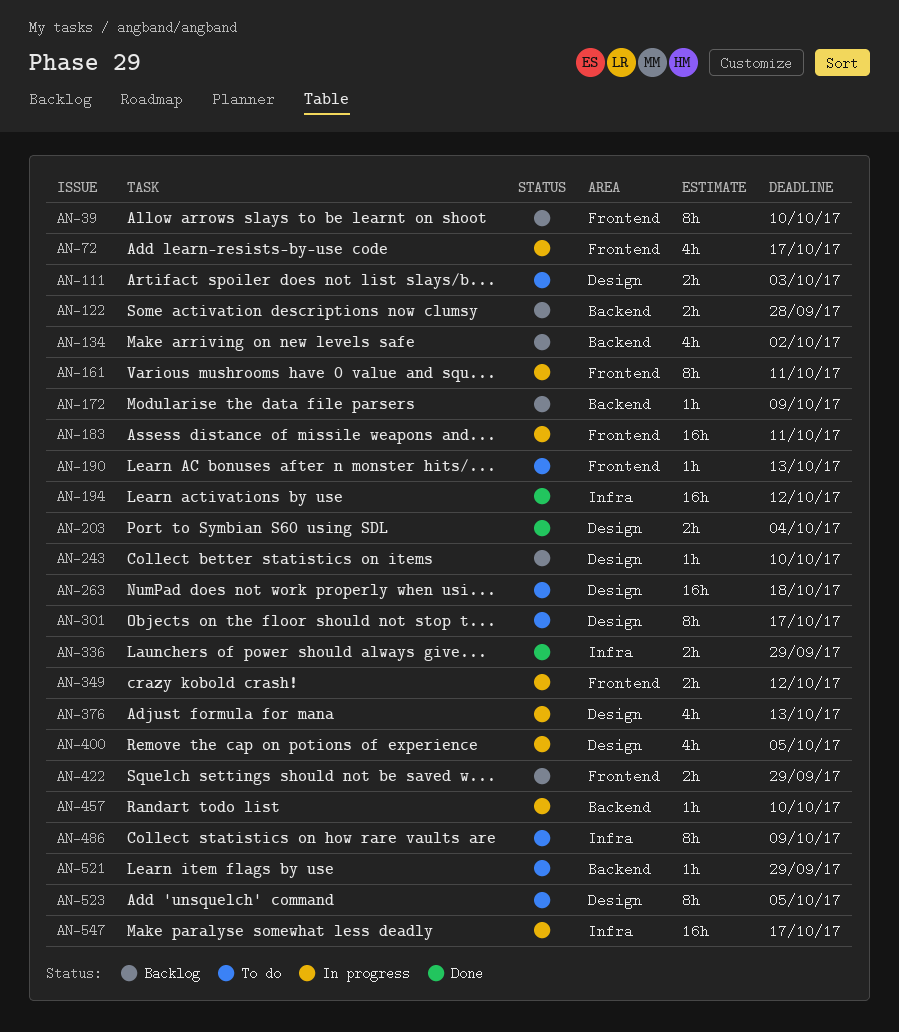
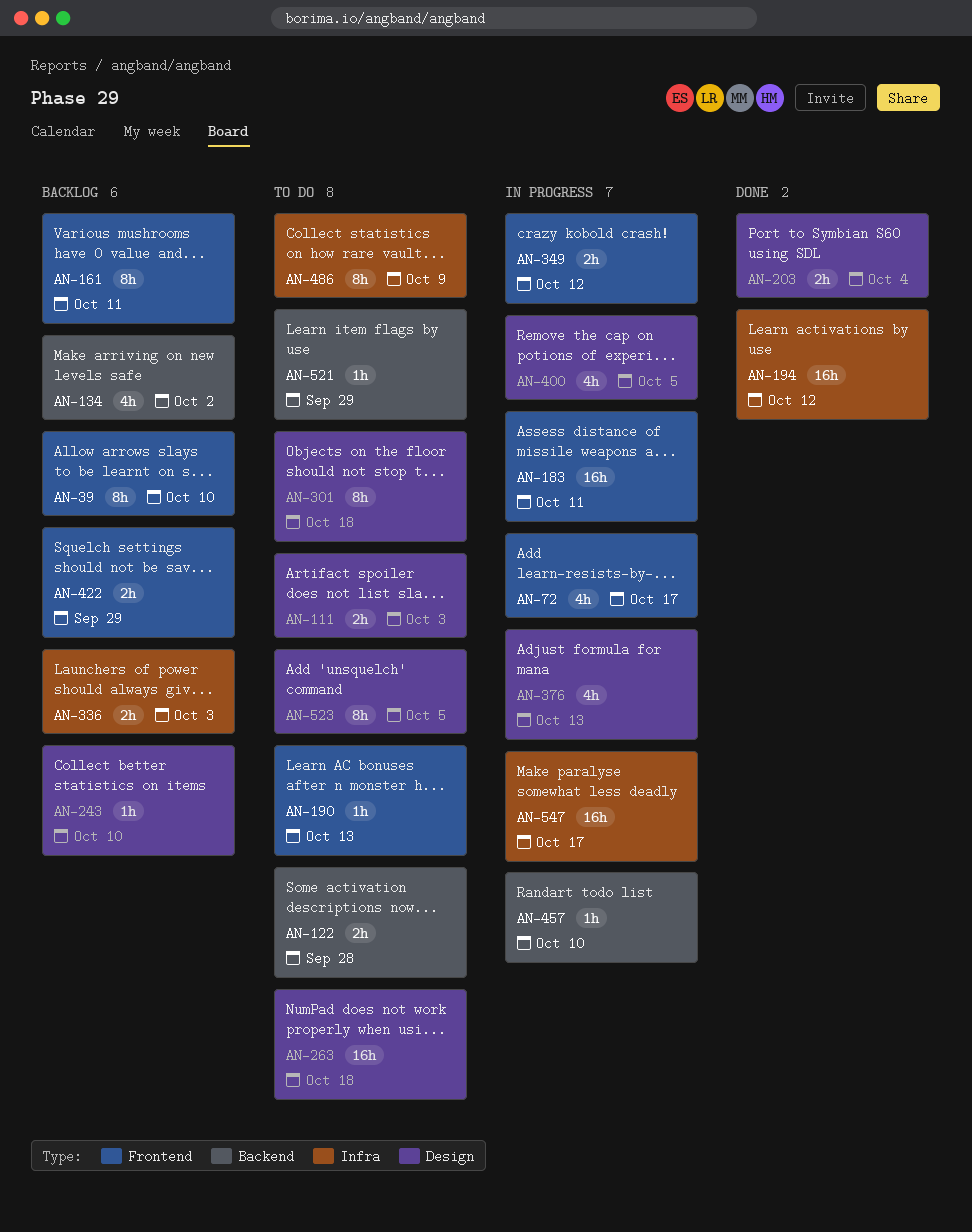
AN-122, status: Backlog -> To do
AN-161, status: In progress -> Backlog
AN-172: present -> none
AN-301, due: Oct 17 -> Oct 18
AN-336, status: Done -> Backlog
AN-336, due: Sep 29 -> Oct 3

